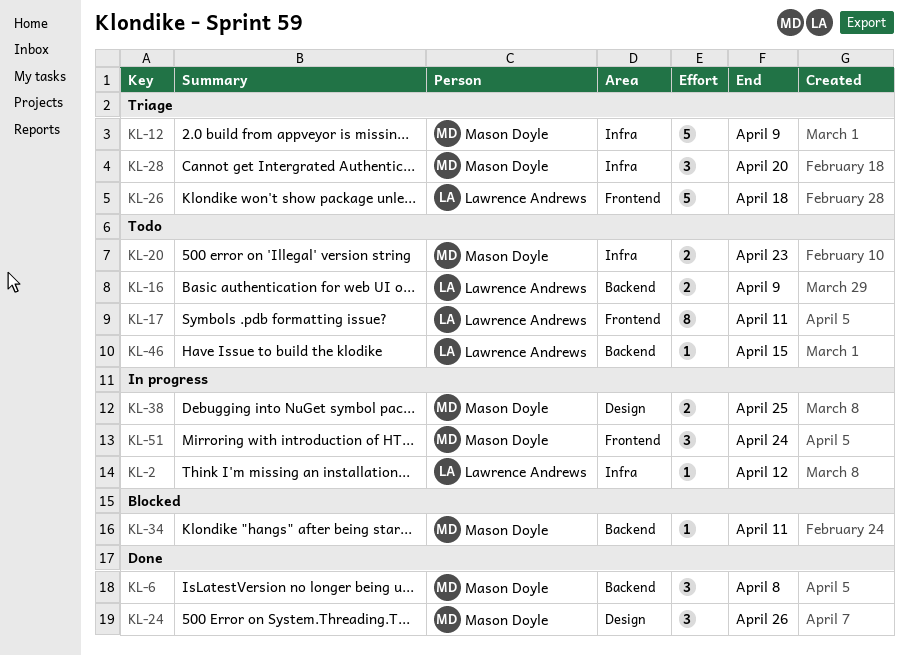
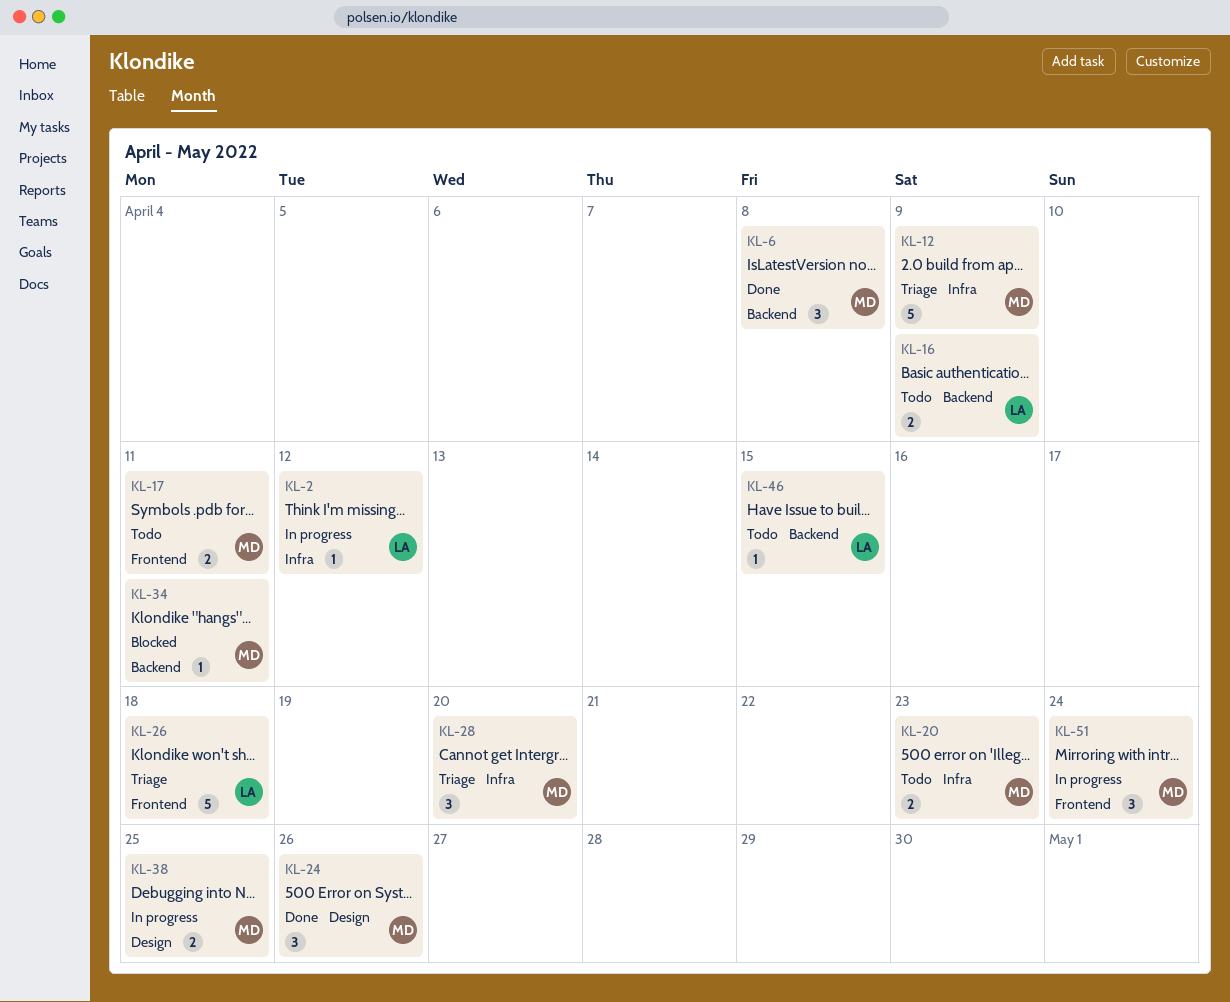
KL-17, owner: Lawrence Andrews -> Mason Doyle
KL-17, estimate: 8 -> 2

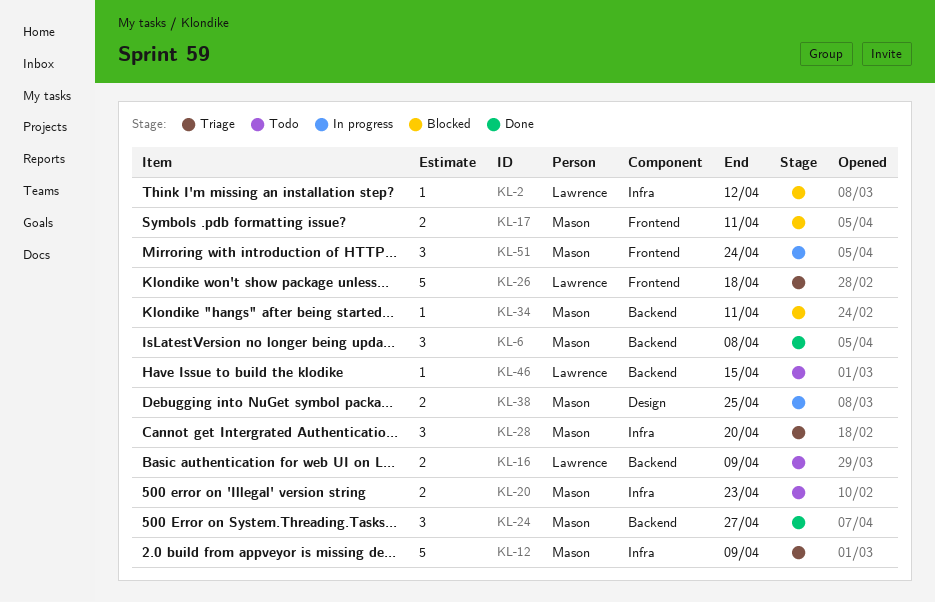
KL-2, status: In progress -> Blocked
KL-17, status: Todo -> Blocked
KL-24, label: Design -> Backend
KL-24, due: Apr 26 -> Apr 27

